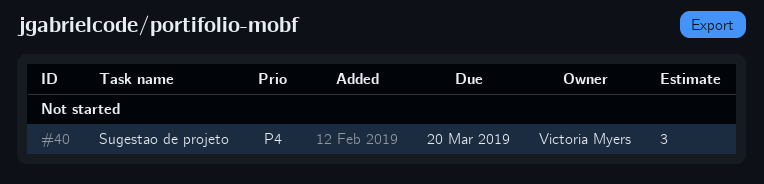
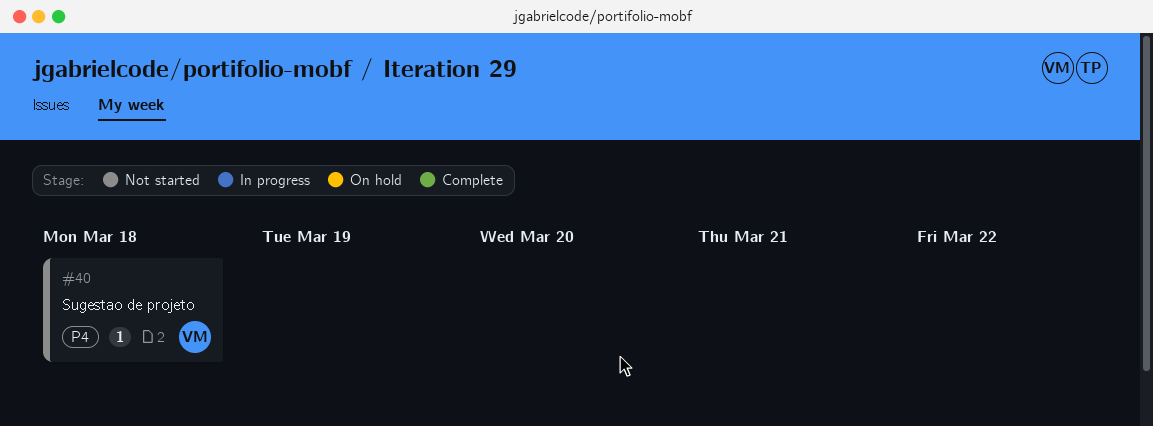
#40, estimate: 3 -> 1
#40, due: Mar 20 -> Mar 18

